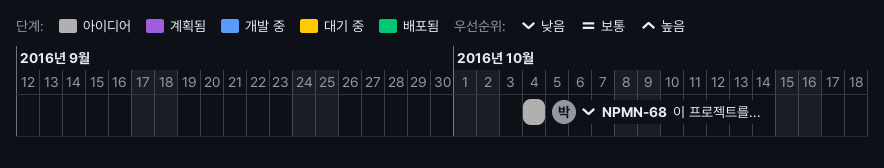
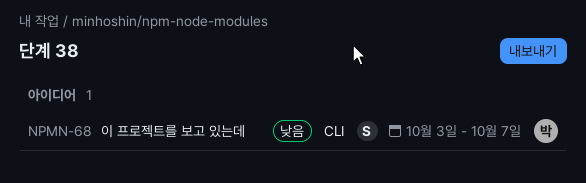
NPMN-68, start: Oct 4 -> Oct 3
NPMN-68, due: Oct 4 -> Oct 7

